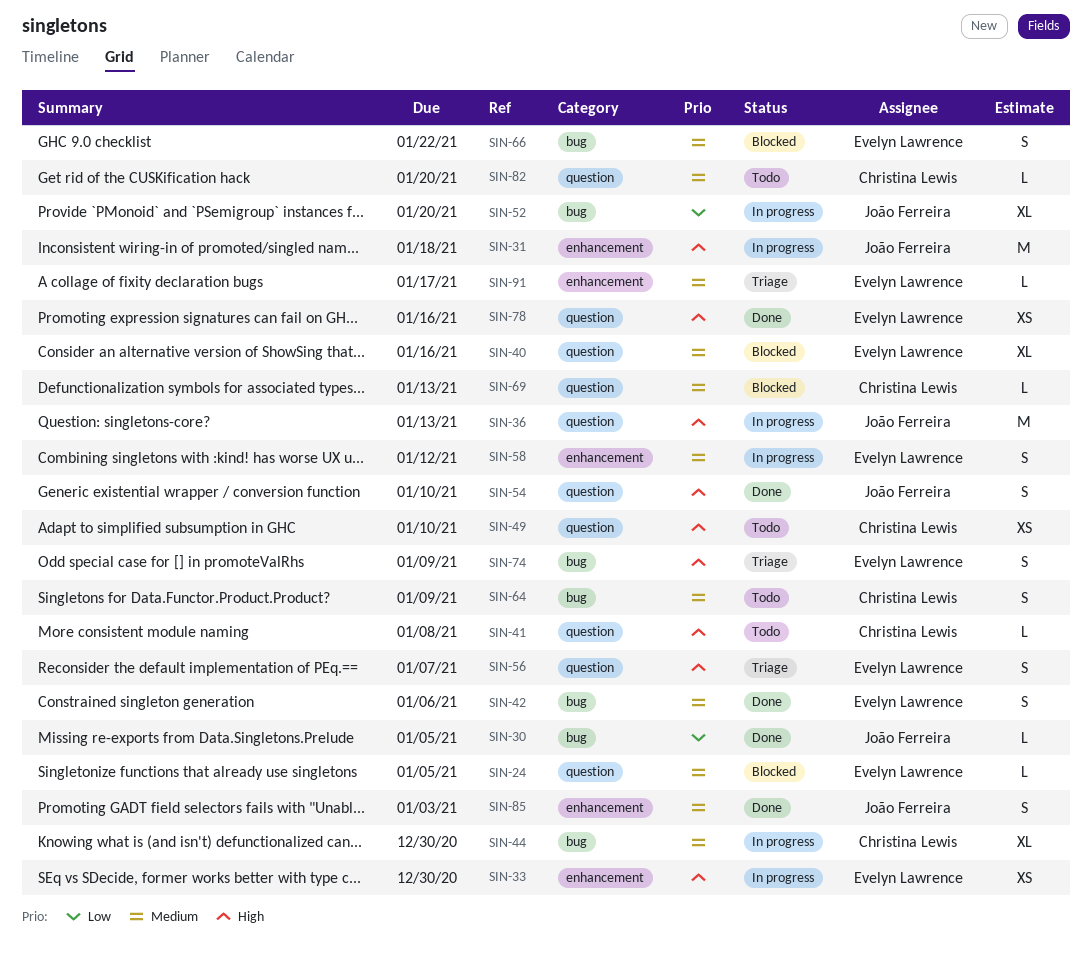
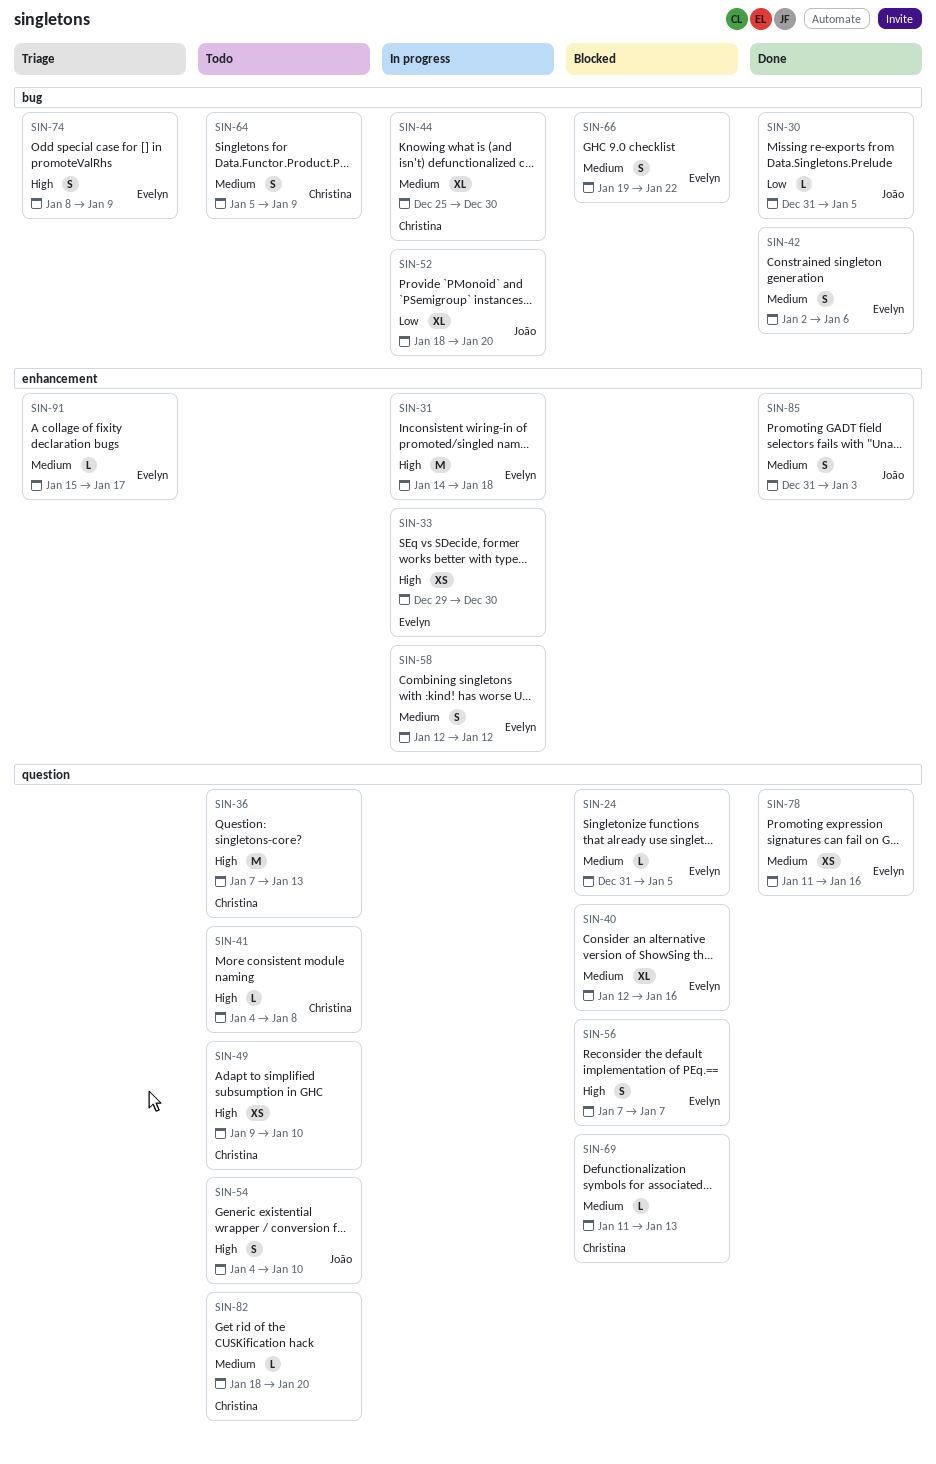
SIN-31, owner: João Ferreira -> Evelyn Lawrence
SIN-36, status: In progress -> Todo
SIN-36, owner: João Ferreira -> Christina Lewis
SIN-54, status: Done -> Todo
SIN-56, status: Triage -> Blocked
SIN-78, priority: High -> Medium

